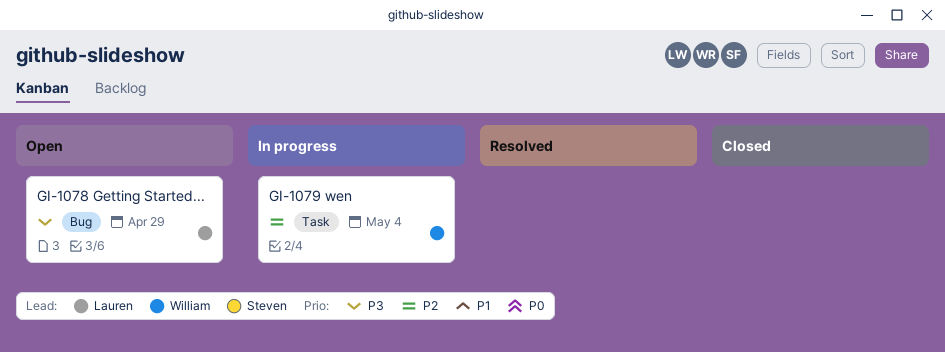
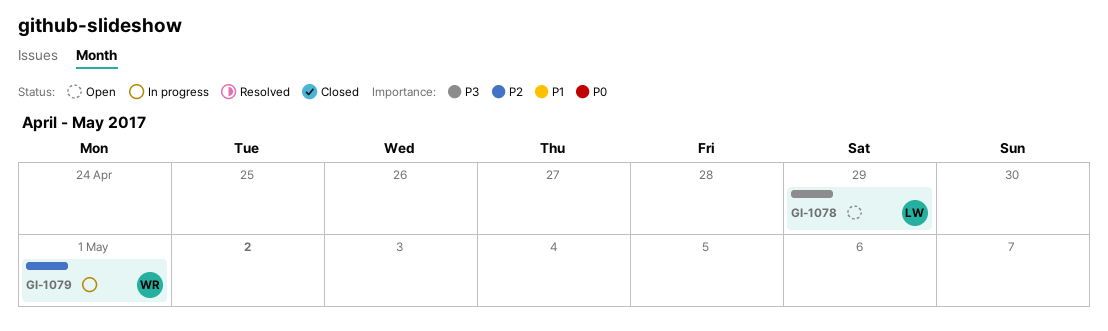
GI-1079, due: May 4 -> May 1

